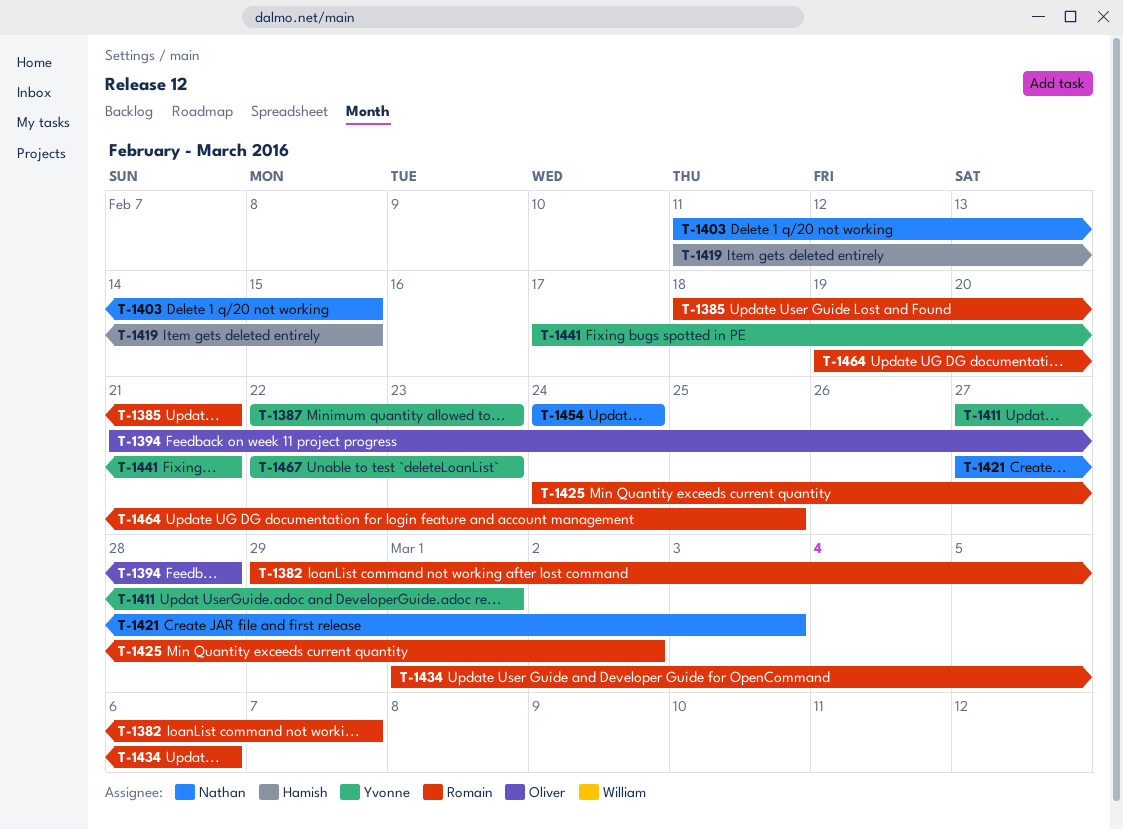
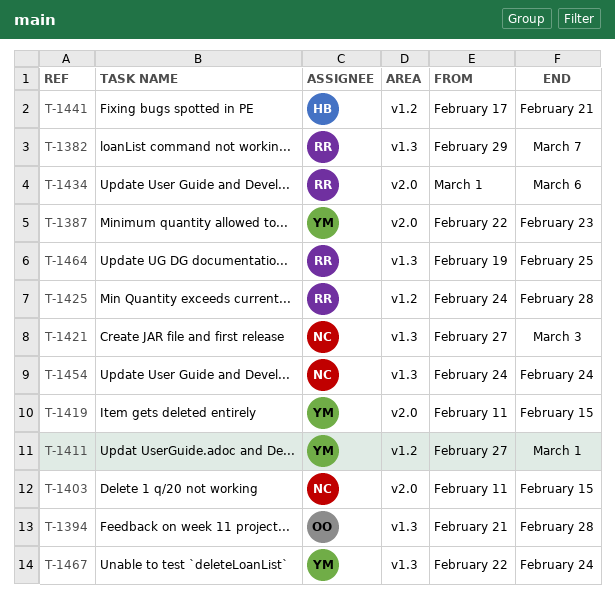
T-1385: present -> none
T-1419, owner: Hamish -> Yvonne
T-1425, due: Mar 2 -> Feb 28
T-1441, owner: Yvonne -> Hamish
T-1467, due: Feb 23 -> Feb 24

